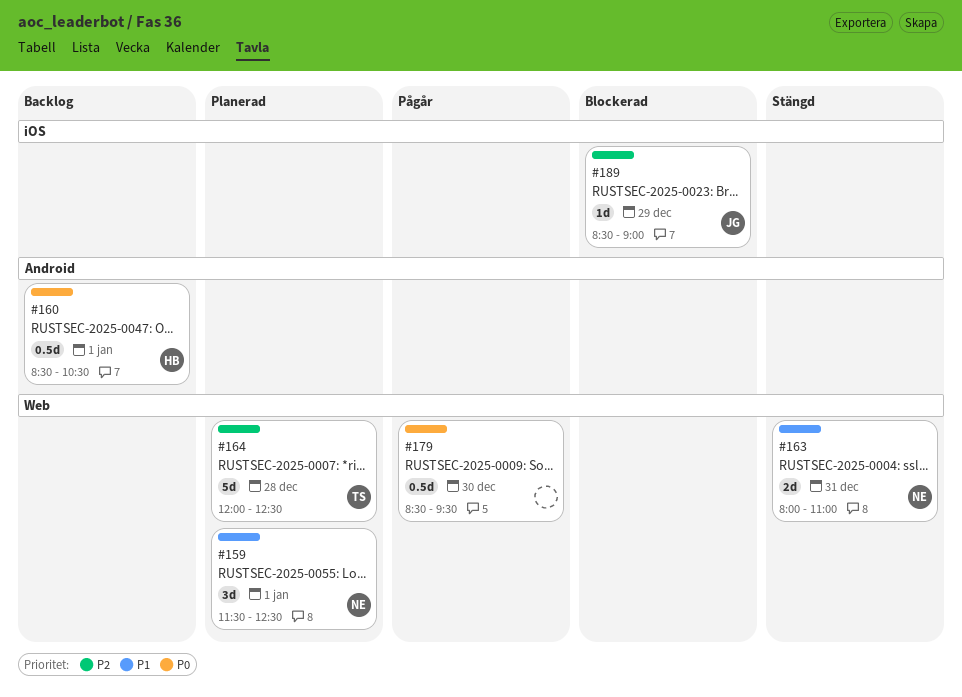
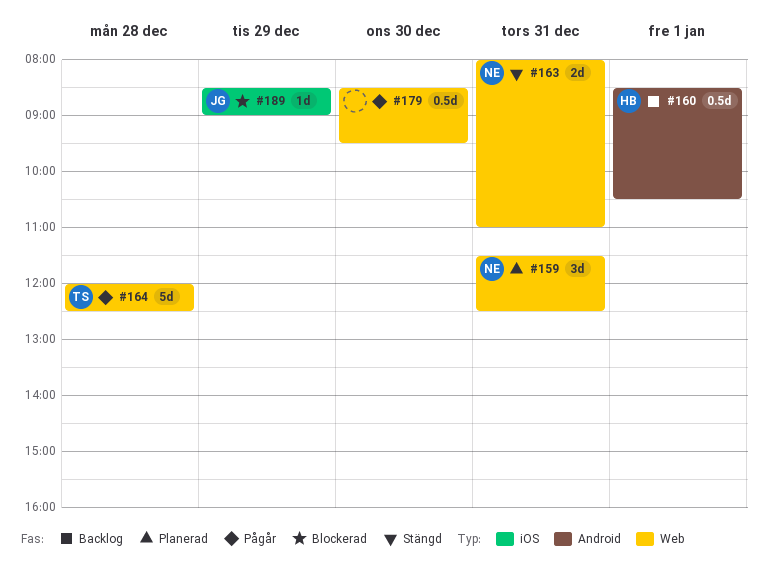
#159, day: Jan 1 -> Dec 31
#164, status: Planerad -> Pågår

